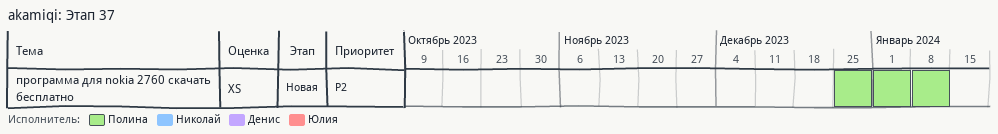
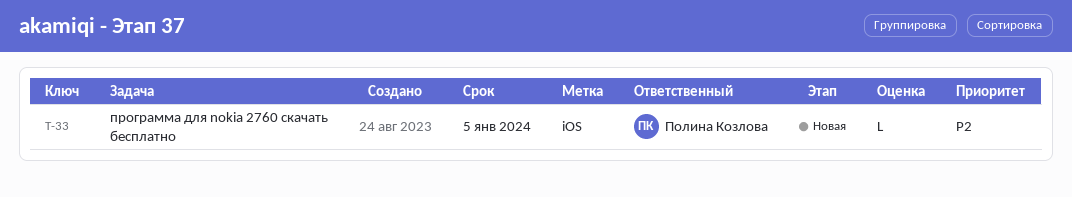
программа для nokia 2760 скачать бесплатно, estimate: XS -> L
программа для nokia 2760 скачать бесплатно, due: Jan 12 -> Jan 5

